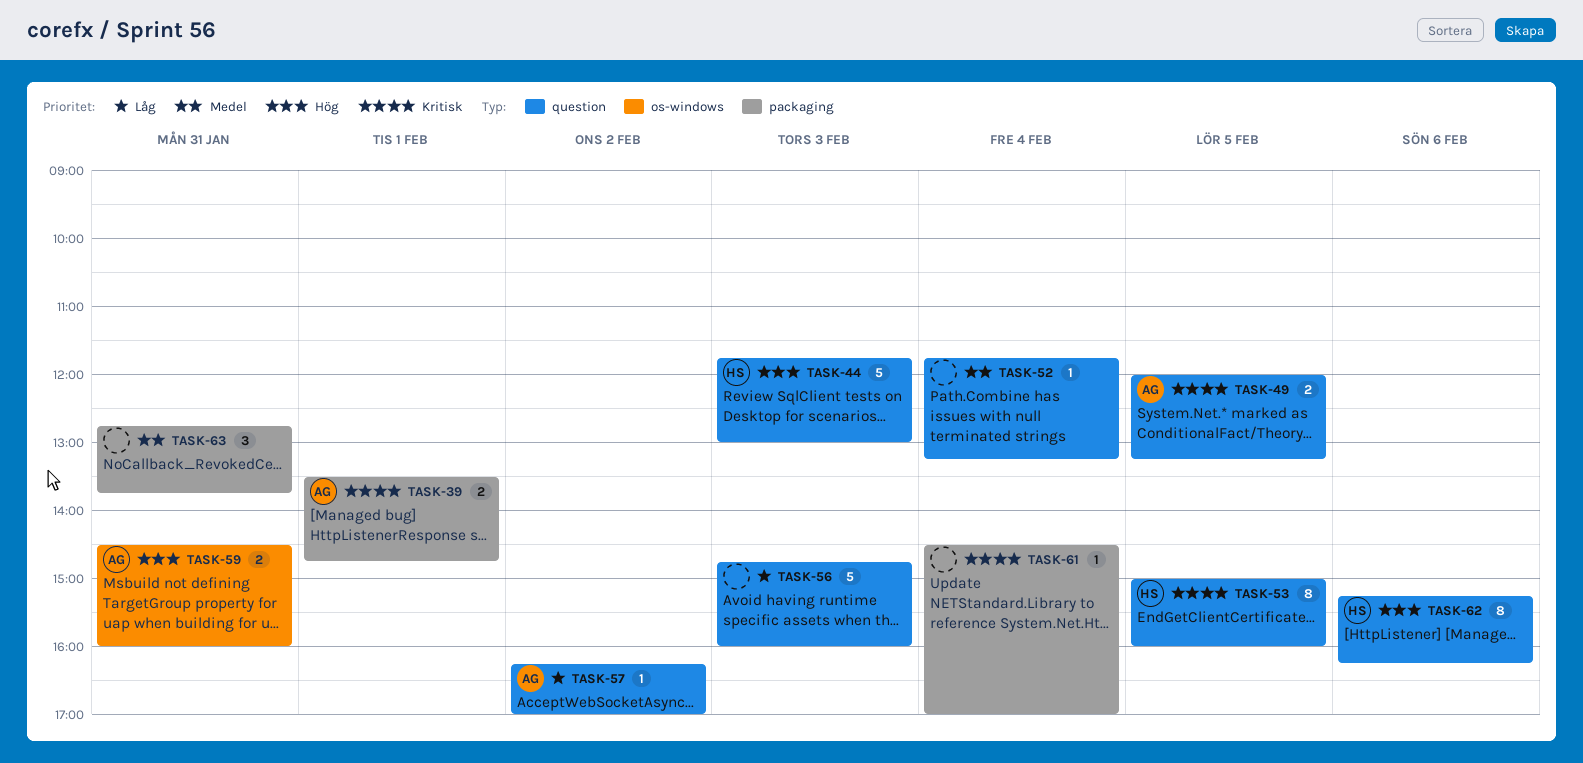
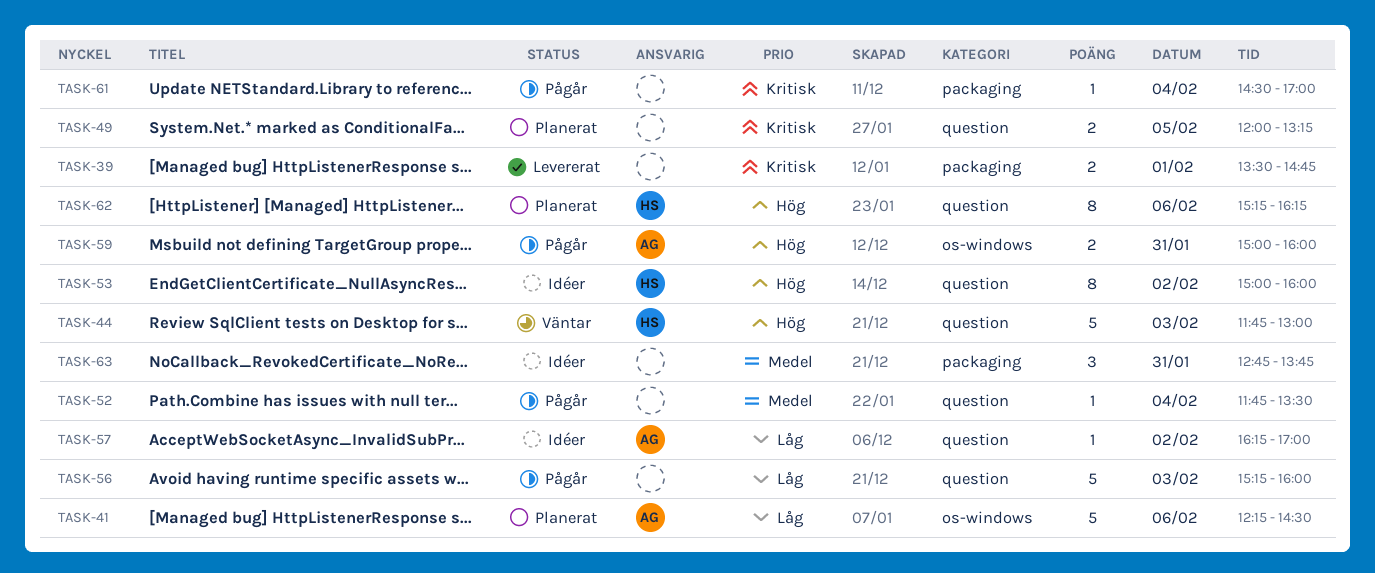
TASK-39, owner: AG -> none
TASK-41: none -> present
TASK-49, owner: AG -> none
TASK-52, ends: 13:15 -> 13:30
TASK-53, priority: Kritisk -> Hög
TASK-53, day: Feb 5 -> Feb 2
TASK-56, begins: 14:45 -> 15:15
TASK-59, begins: 14:30 -> 15:00

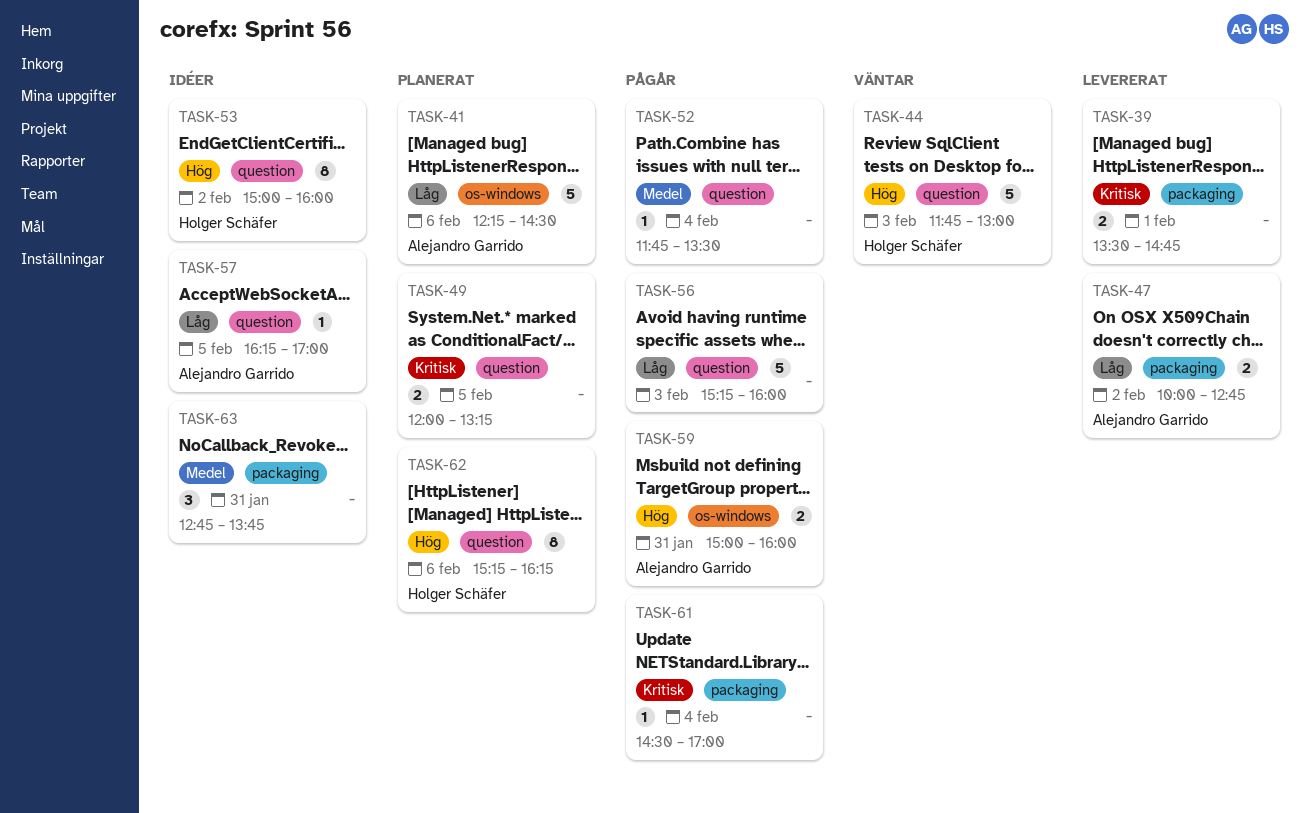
TASK-47: none -> present
TASK-57, day: Feb 2 -> Feb 5

